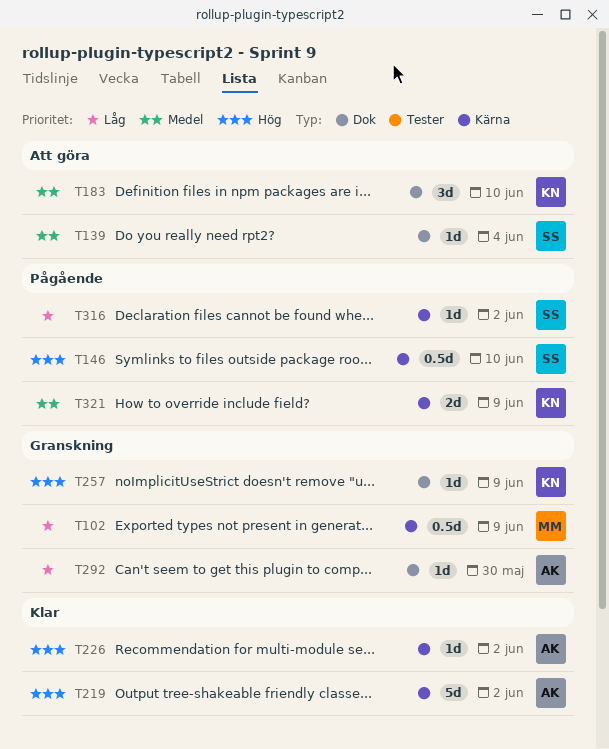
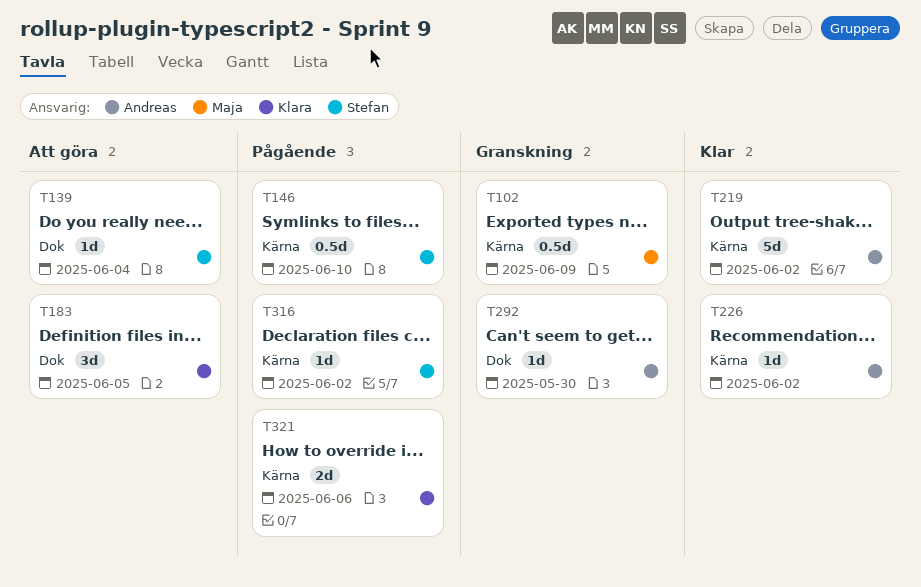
T183, due: Jun 10 -> Jun 5
T257: present -> none
T321, due: Jun 9 -> Jun 6

